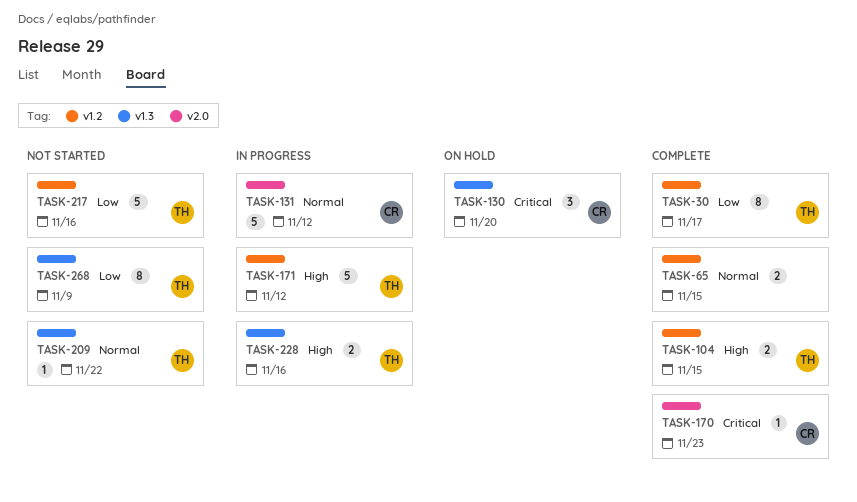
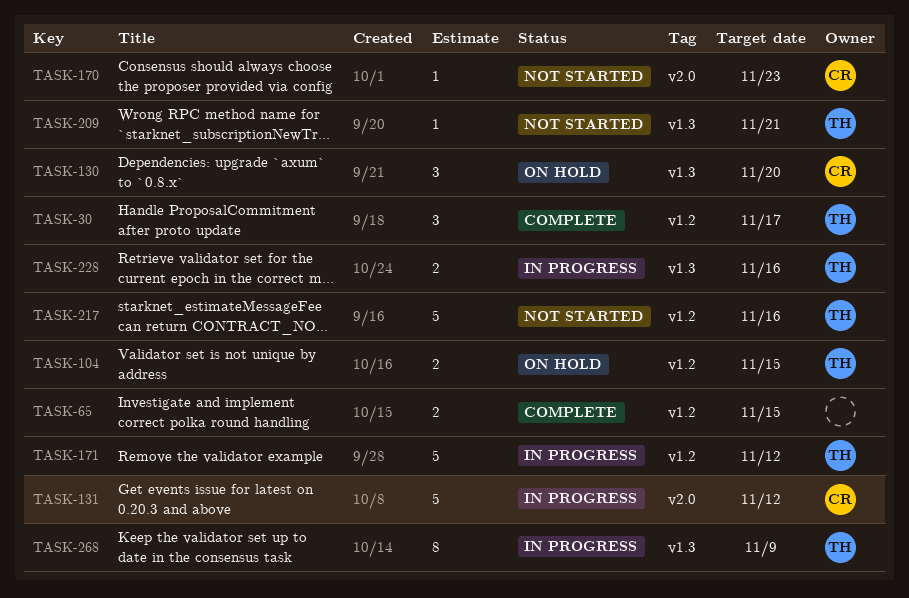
TASK-30, estimate: 8 -> 3
TASK-104, status: Complete -> On hold
TASK-170, status: Complete -> Not started
TASK-209, due: Nov 22 -> Nov 21
TASK-268, status: Not started -> In progress

